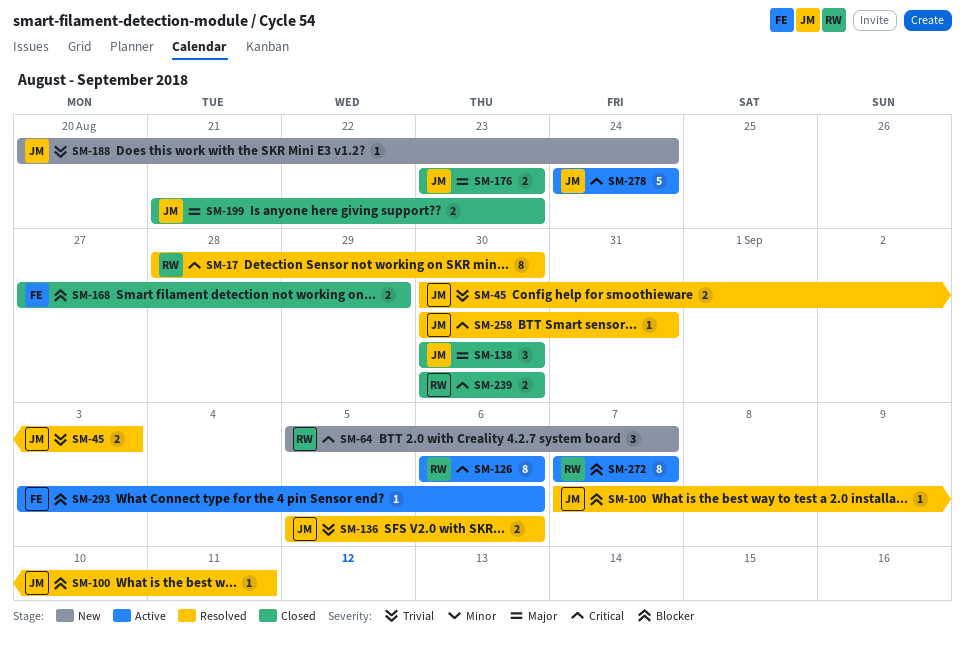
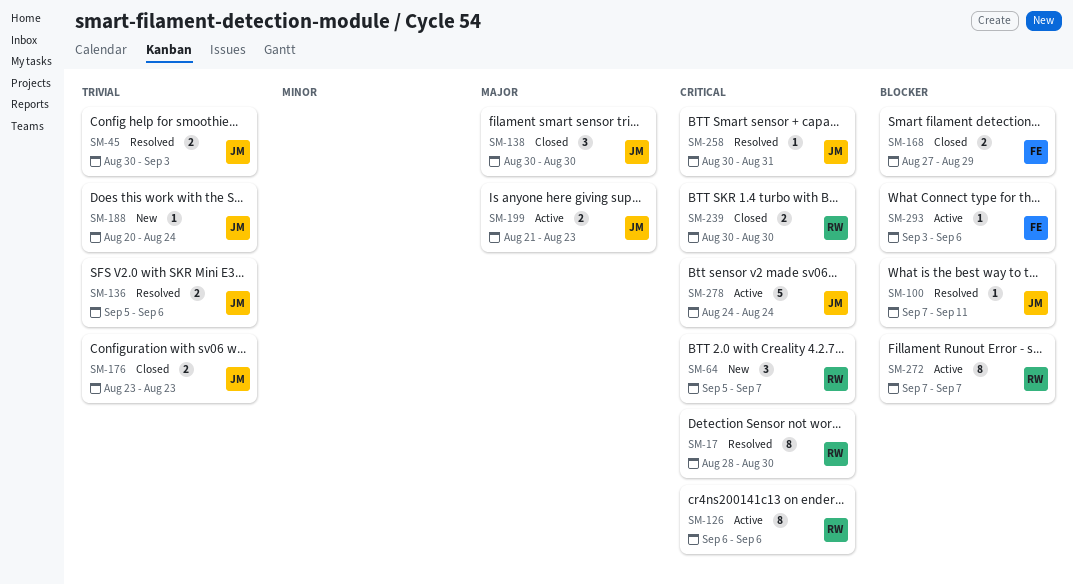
SM-176, priority: Major -> Trivial
SM-199, status: Closed -> Active

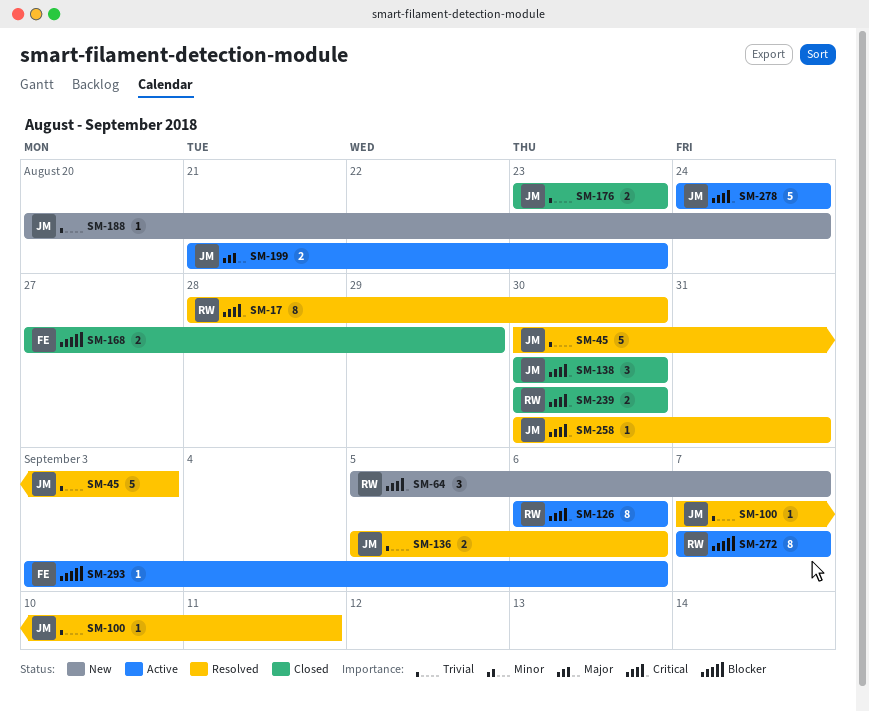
SM-45, estimate: 2 -> 5
SM-100, priority: Blocker -> Trivial
SM-138, priority: Major -> Critical

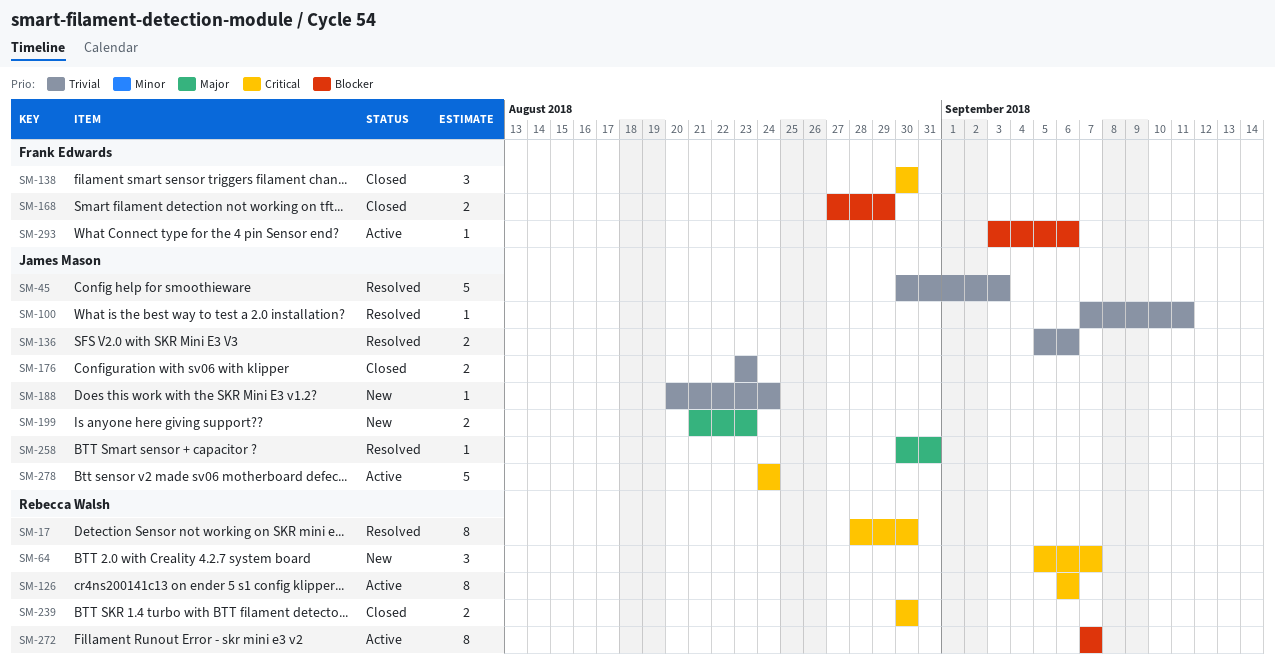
SM-138, owner: James Mason -> Frank Edwards
SM-199, status: Active -> New
SM-258, priority: Critical -> Major

